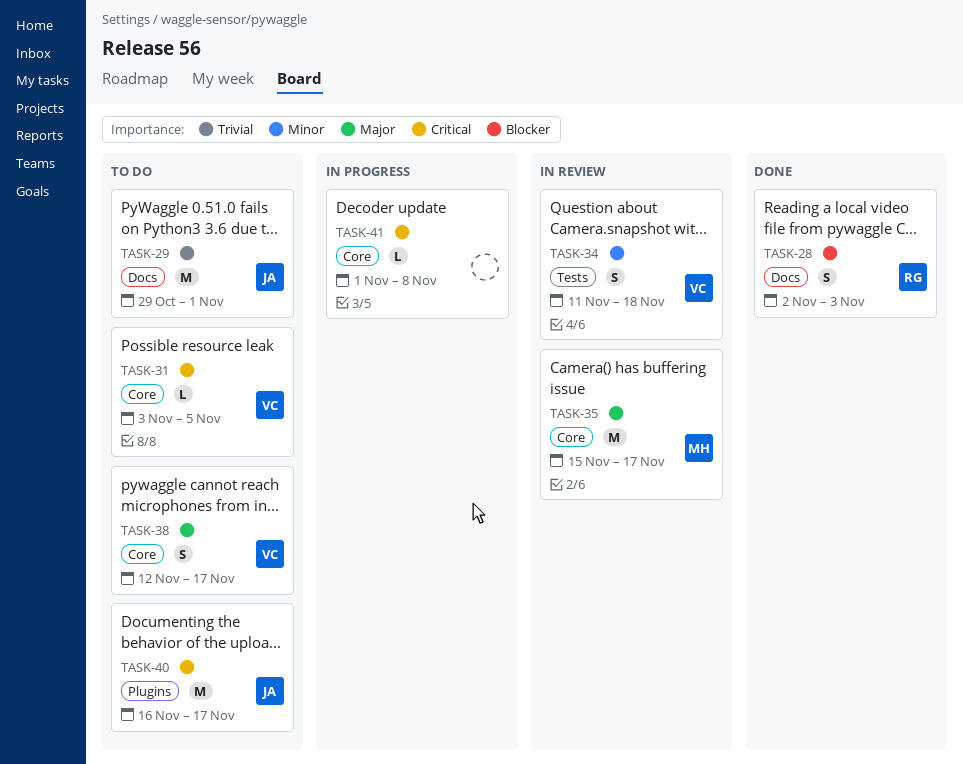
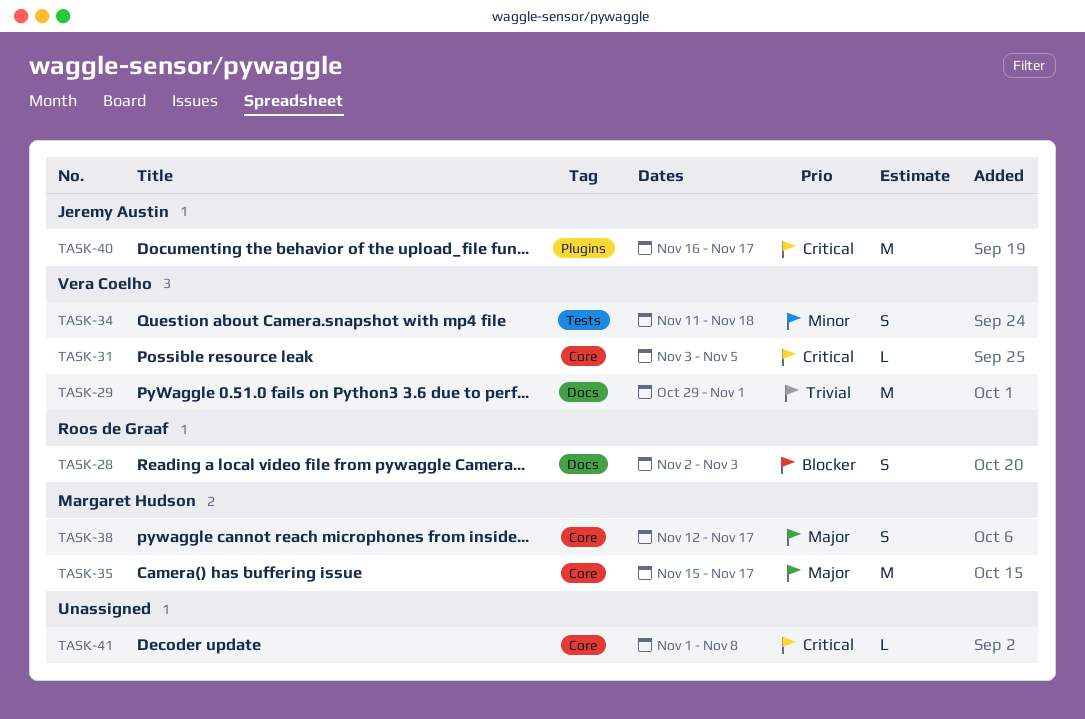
TASK-29, owner: Jeremy Austin -> Vera Coelho
TASK-38, owner: Vera Coelho -> Margaret Hudson

